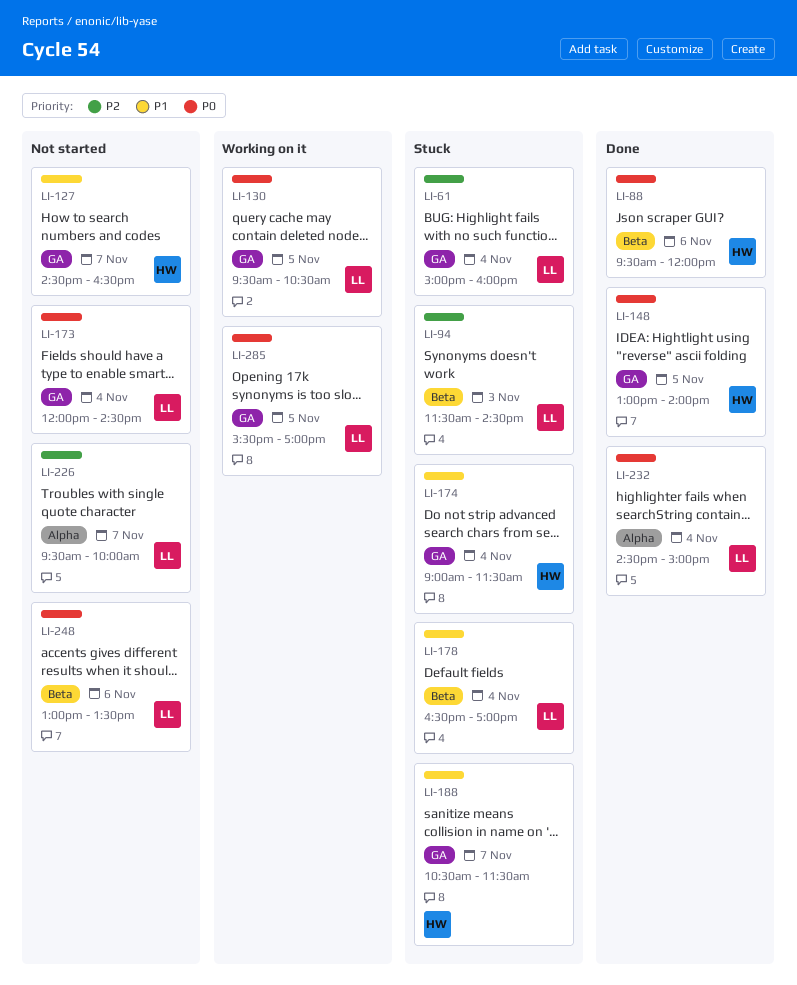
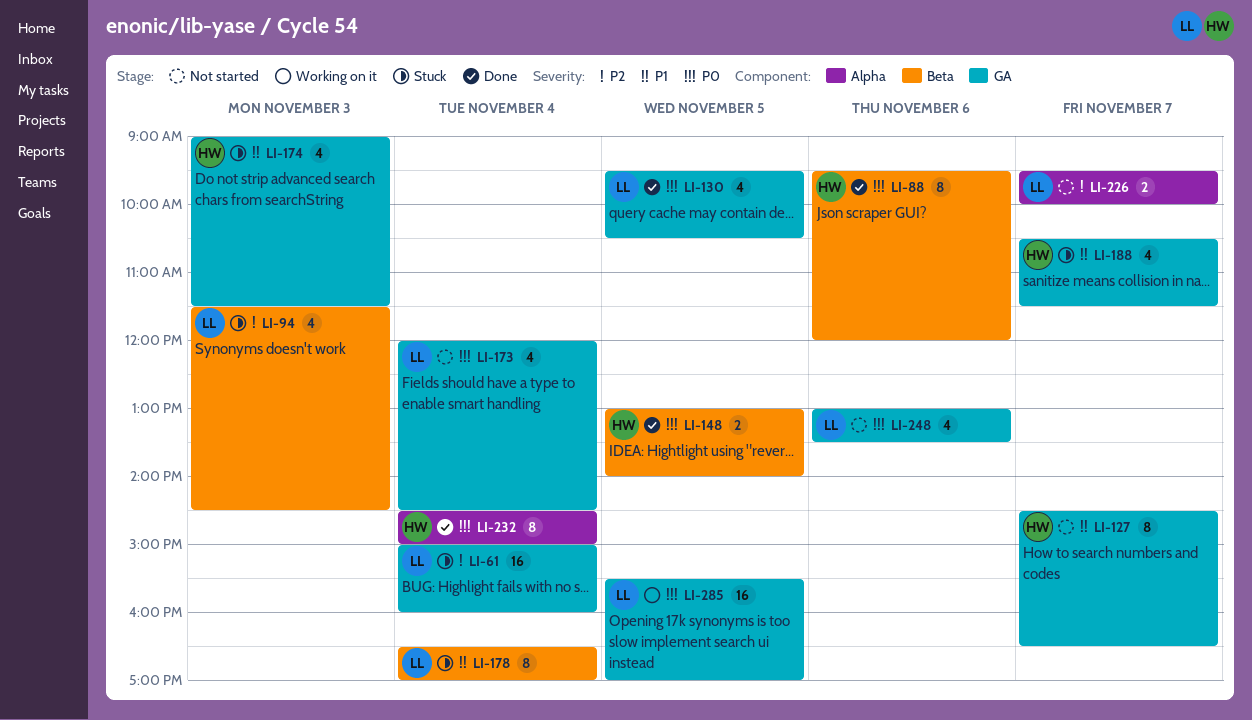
LI-130, status: Working on it -> Done
LI-148, label: GA -> Beta
LI-174, day: Nov 4 -> Nov 3
LI-232, owner: LL -> HW
LI-248, label: Beta -> GA

